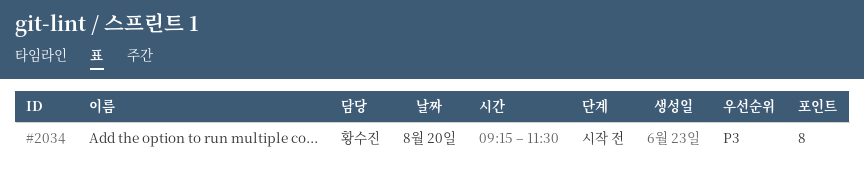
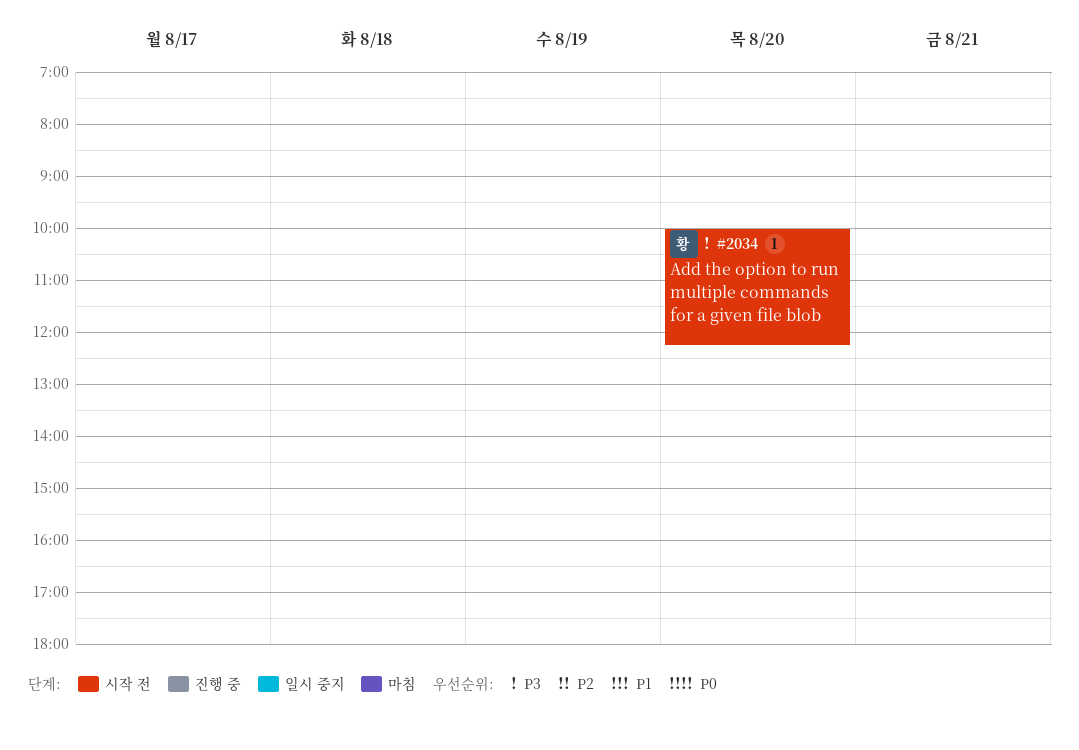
#2034, estimate: 8 -> 1
#2034, begins: 09:15 -> 10:00
#2034, ends: 11:30 -> 12:15

